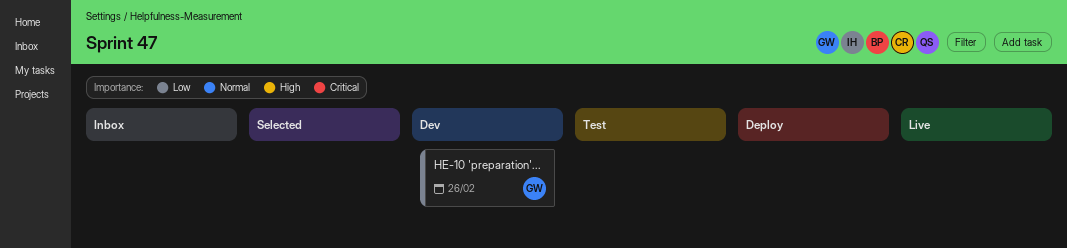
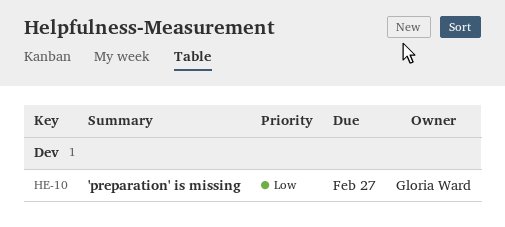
HE-10, due: Feb 26 -> Feb 27

